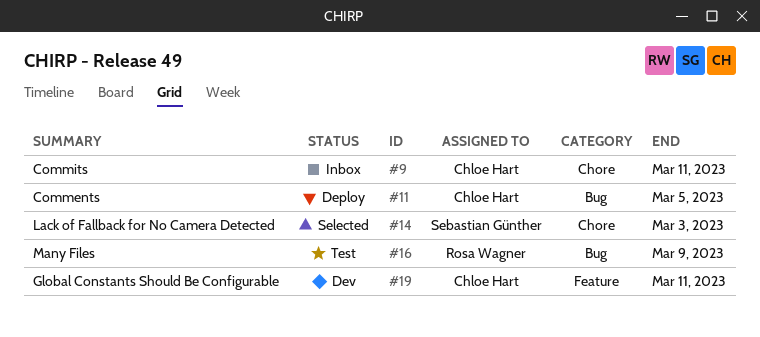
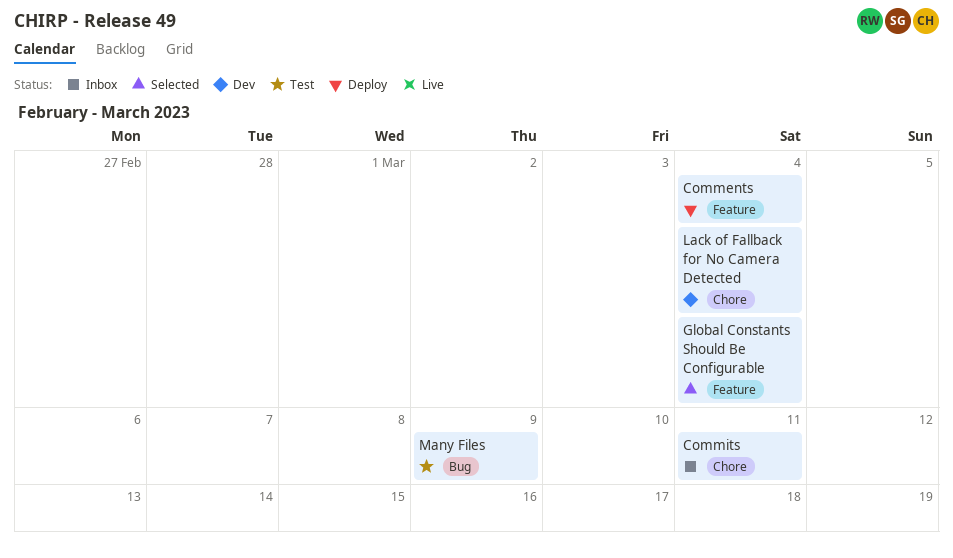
Comments, label: Bug -> Feature
Comments, due: Mar 5 -> Mar 4
Global Constants Should Be Configurable, status: Dev -> Selected
Global Constants Should Be Configurable, due: Mar 11 -> Mar 4
Lack of Fallback for No Camera Detected, status: Selected -> Dev
Lack of Fallback for No Camera Detected, due: Mar 3 -> Mar 4

